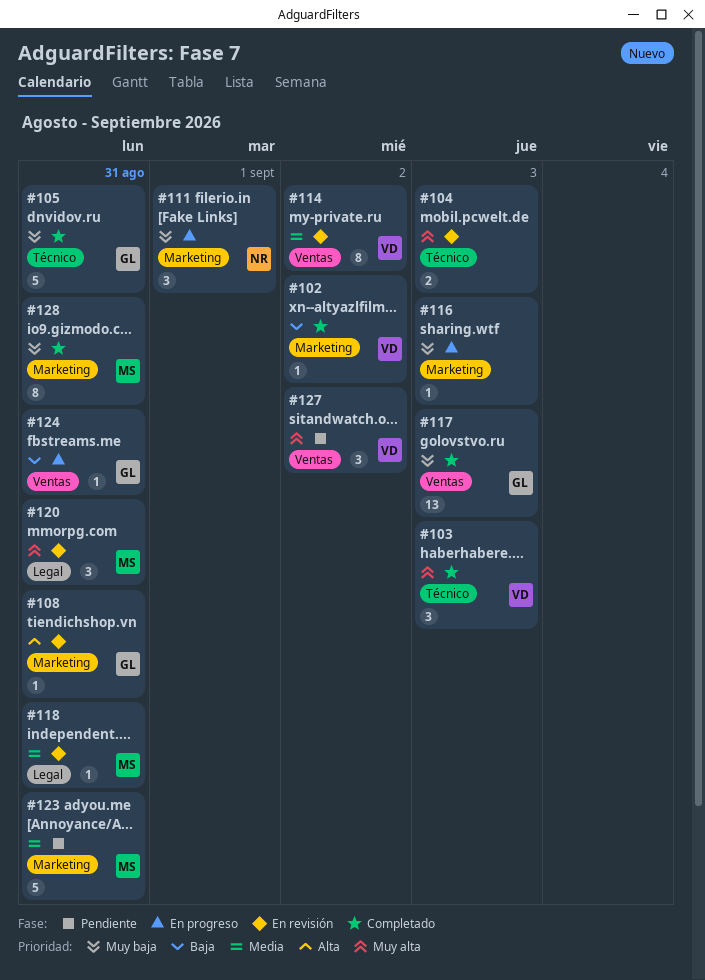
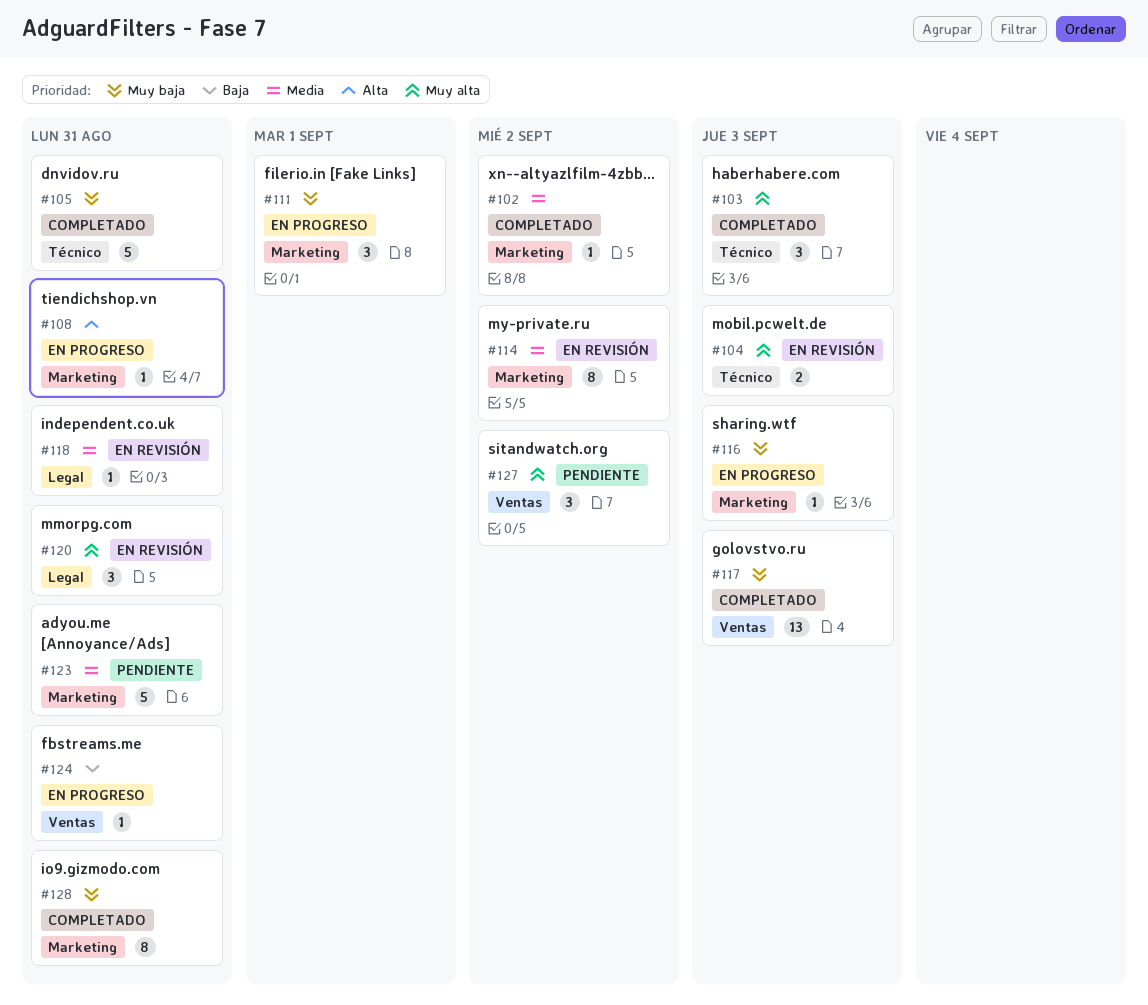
#102, priority: Baja -> Media
#108, status: En revisión -> En progreso
#114, label: Ventas -> Marketing

